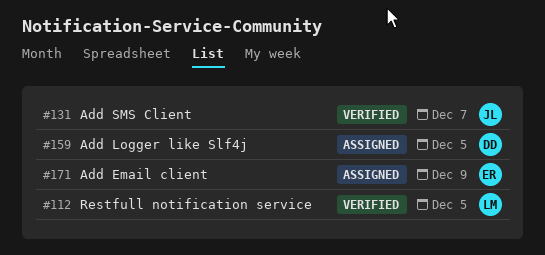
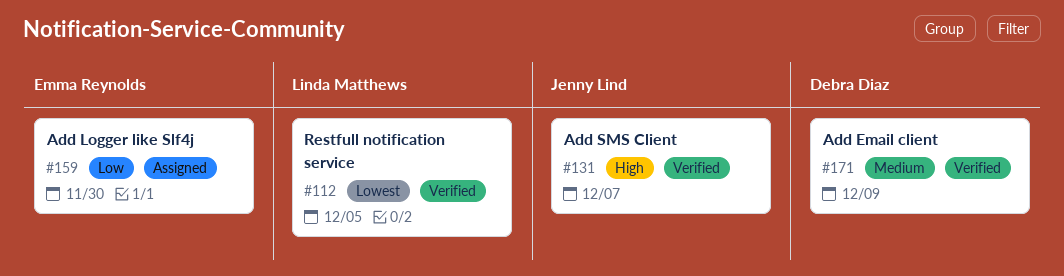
#159, owner: Debra Diaz -> Emma Reynolds
#159, due: Dec 5 -> Nov 30
#171, status: Assigned -> Verified
#171, owner: Emma Reynolds -> Debra Diaz

